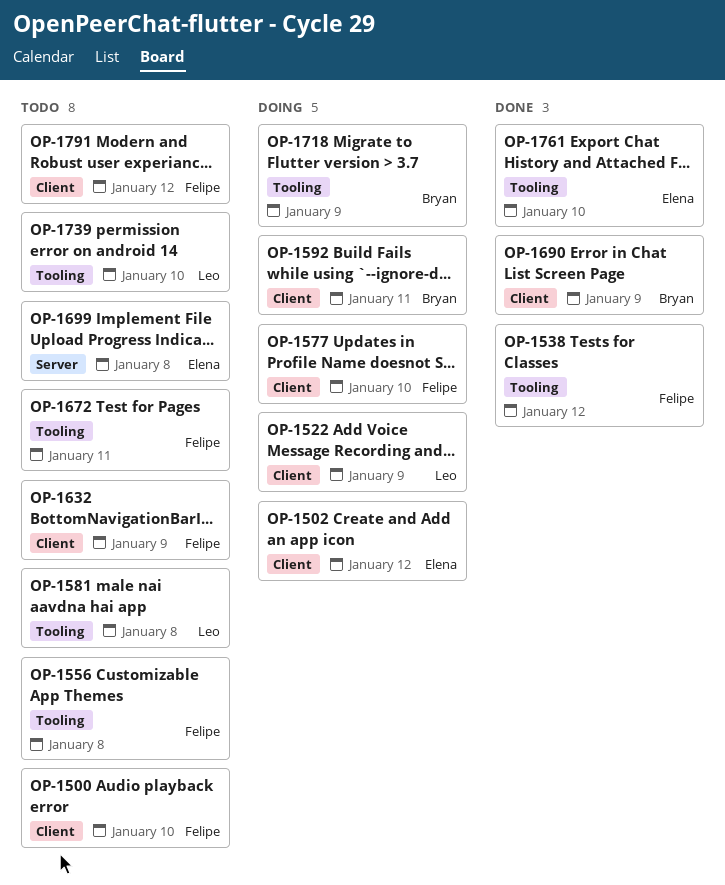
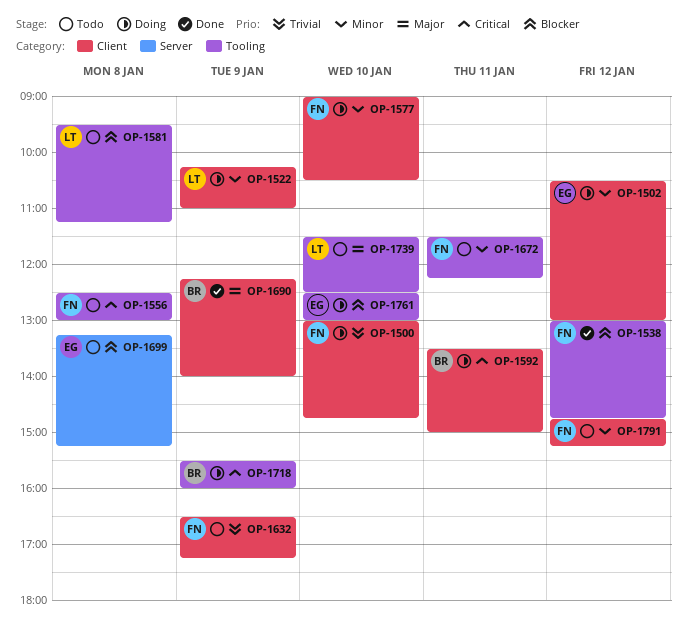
OP-1500, status: Todo -> Doing
OP-1761, status: Done -> Doing

